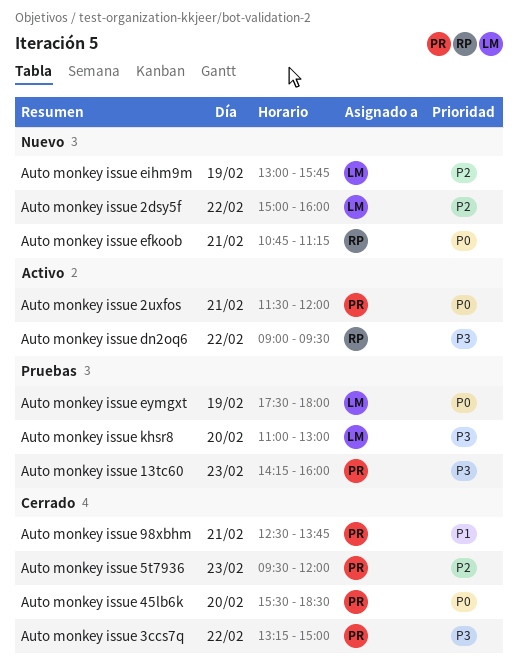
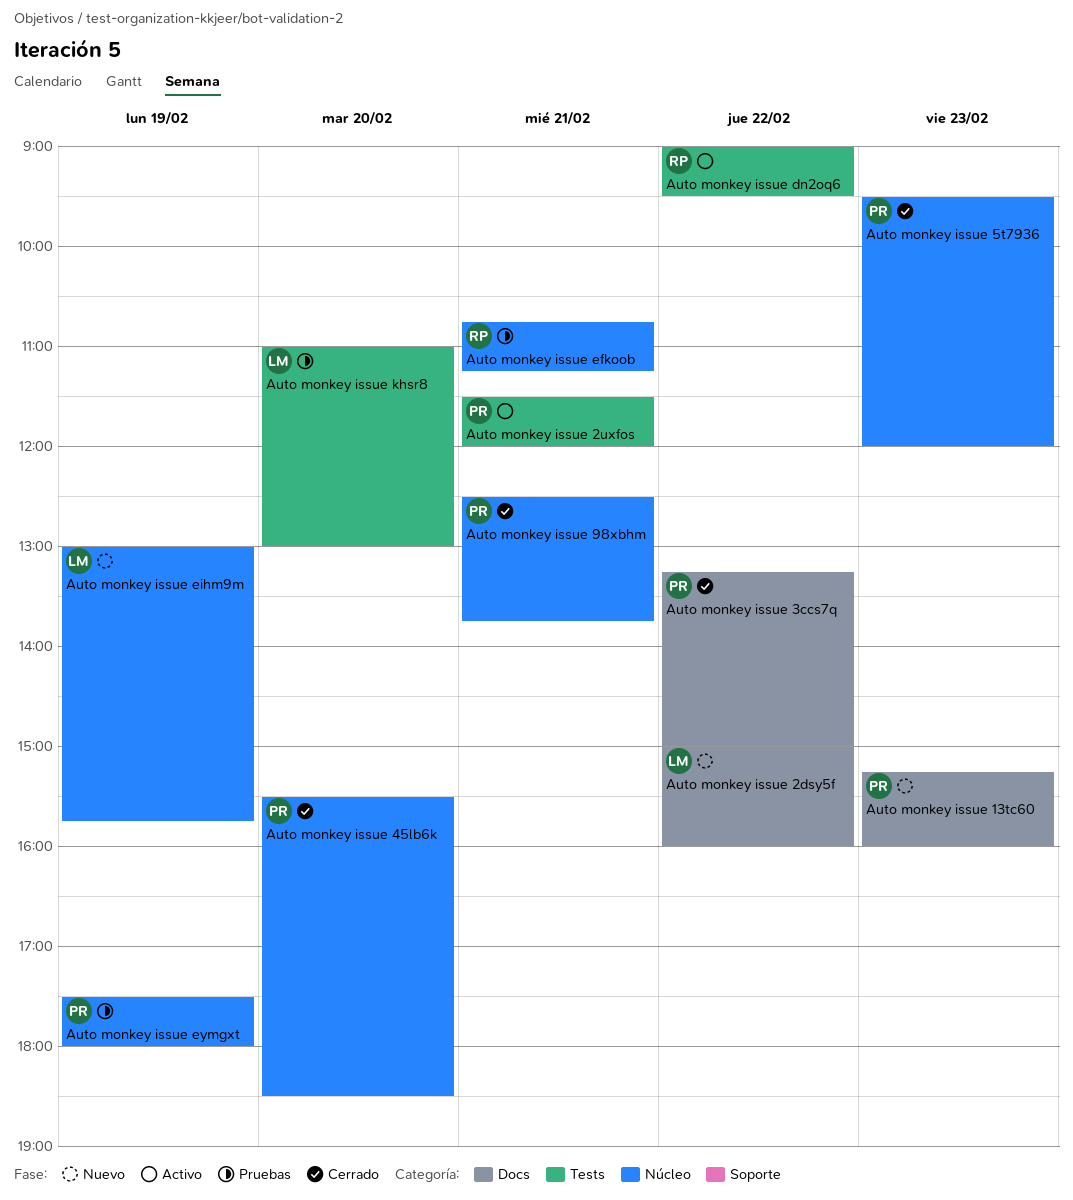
Auto monkey issue 13tc60, status: Pruebas -> Nuevo
Auto monkey issue 13tc60, begins: 14:15 -> 15:15
Auto monkey issue efkoob, status: Nuevo -> Pruebas
Auto monkey issue eymgxt, owner: LM -> PR

